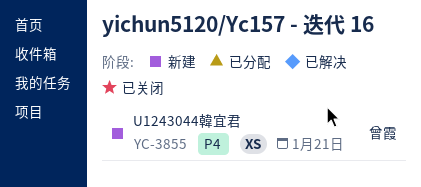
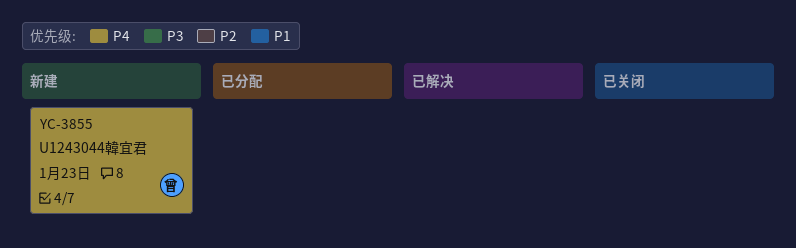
YC-3855, due: Jan 21 -> Jan 23

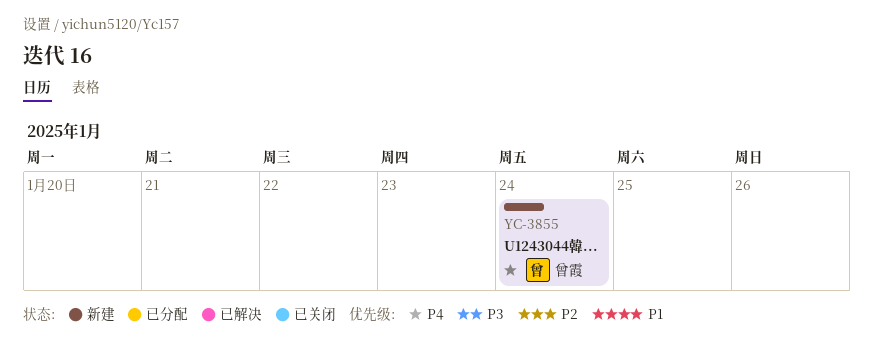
YC-3855, due: Jan 23 -> Jan 24

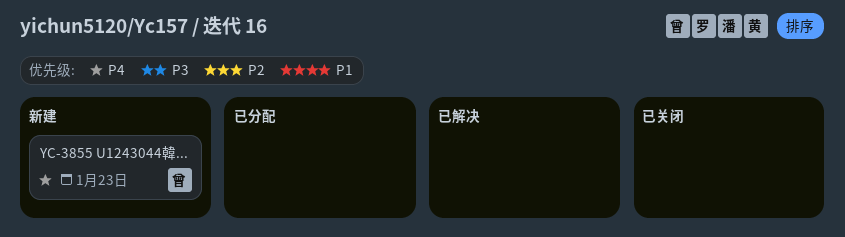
YC-3855, due: Jan 24 -> Jan 23

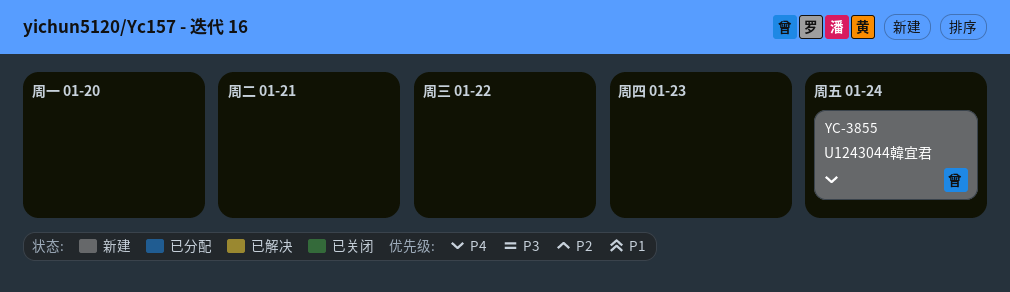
YC-3855, due: Jan 23 -> Jan 24

